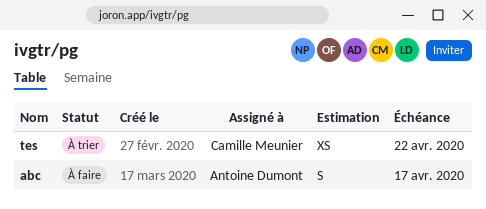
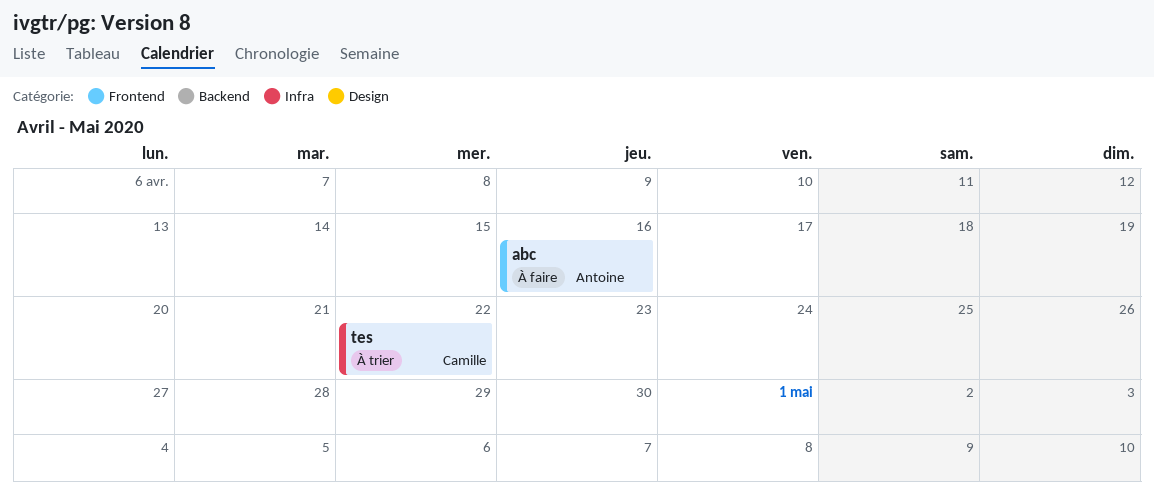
abc, due: Apr 17 -> Apr 16

